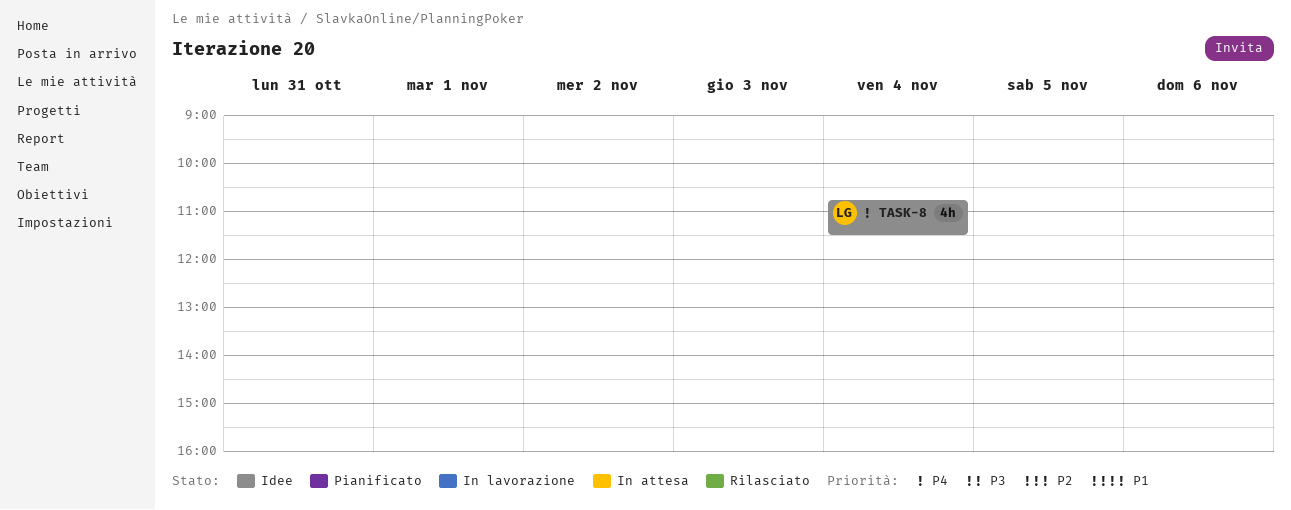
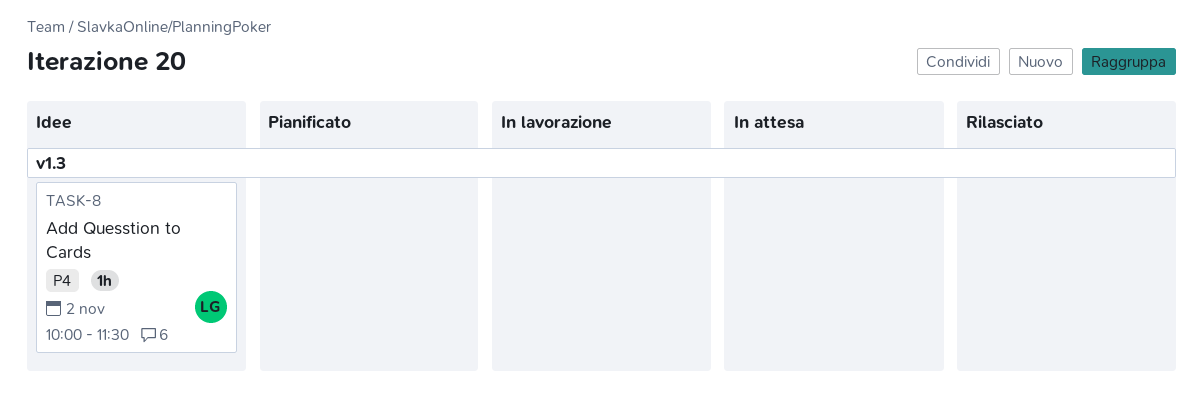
TASK-8, estimate: 4h -> 1h
TASK-8, day: Nov 4 -> Nov 2
TASK-8, begins: 10:45 -> 10:00

